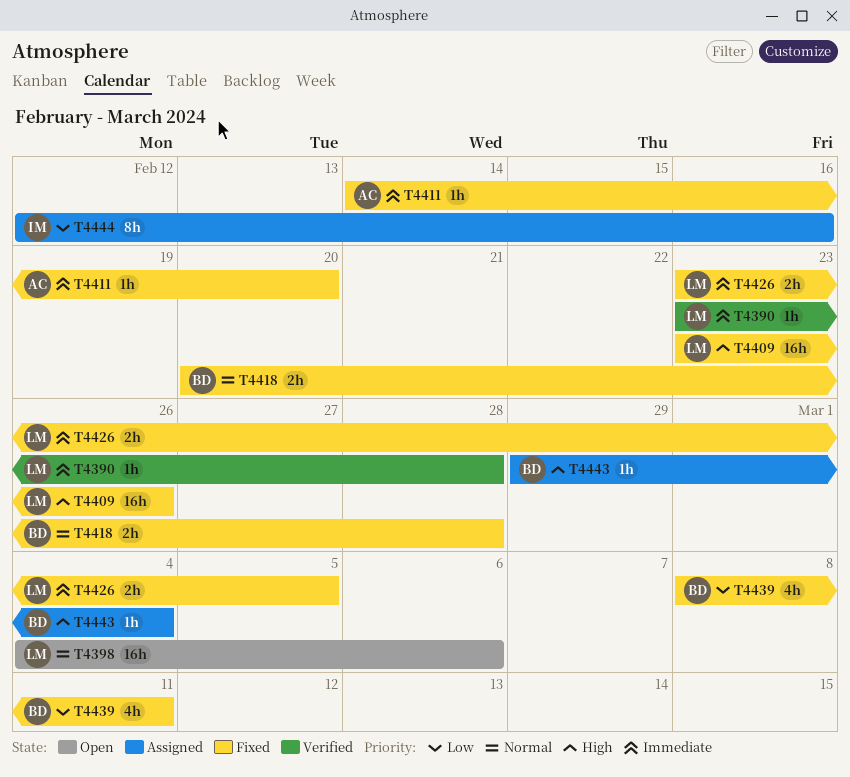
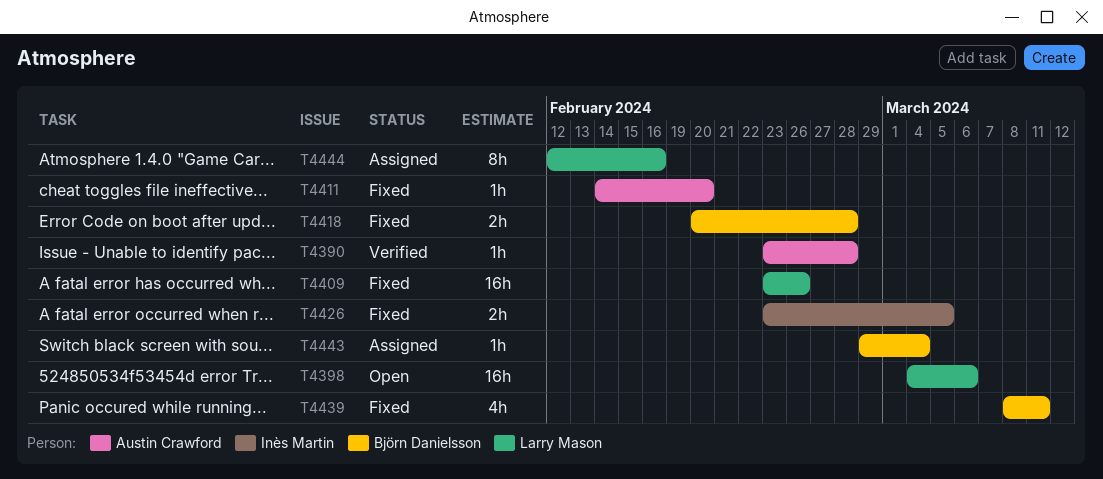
T4390, owner: Larry Mason -> Austin Crawford
T4426, owner: Larry Mason -> Inès Martin
T4444, owner: Inès Martin -> Larry Mason

